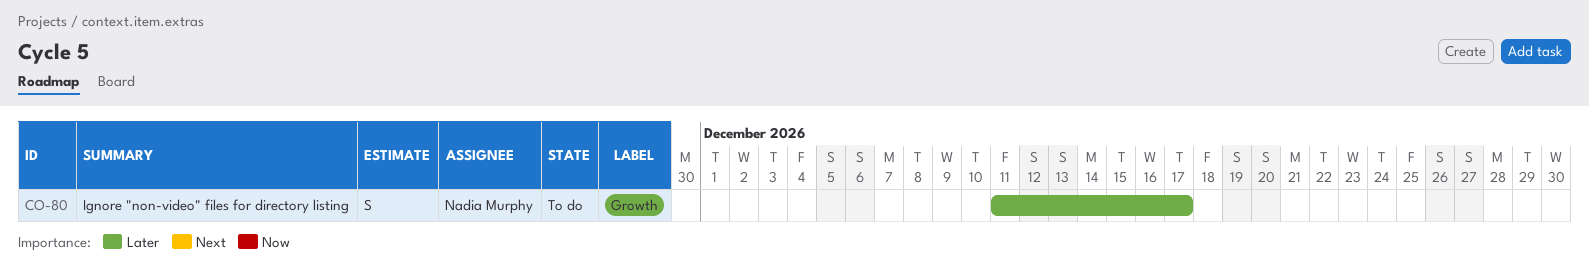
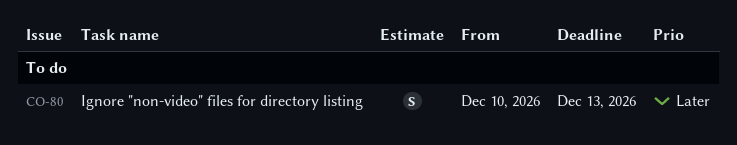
CO-80, start: Dec 11 -> Dec 10
CO-80, due: Dec 17 -> Dec 13

